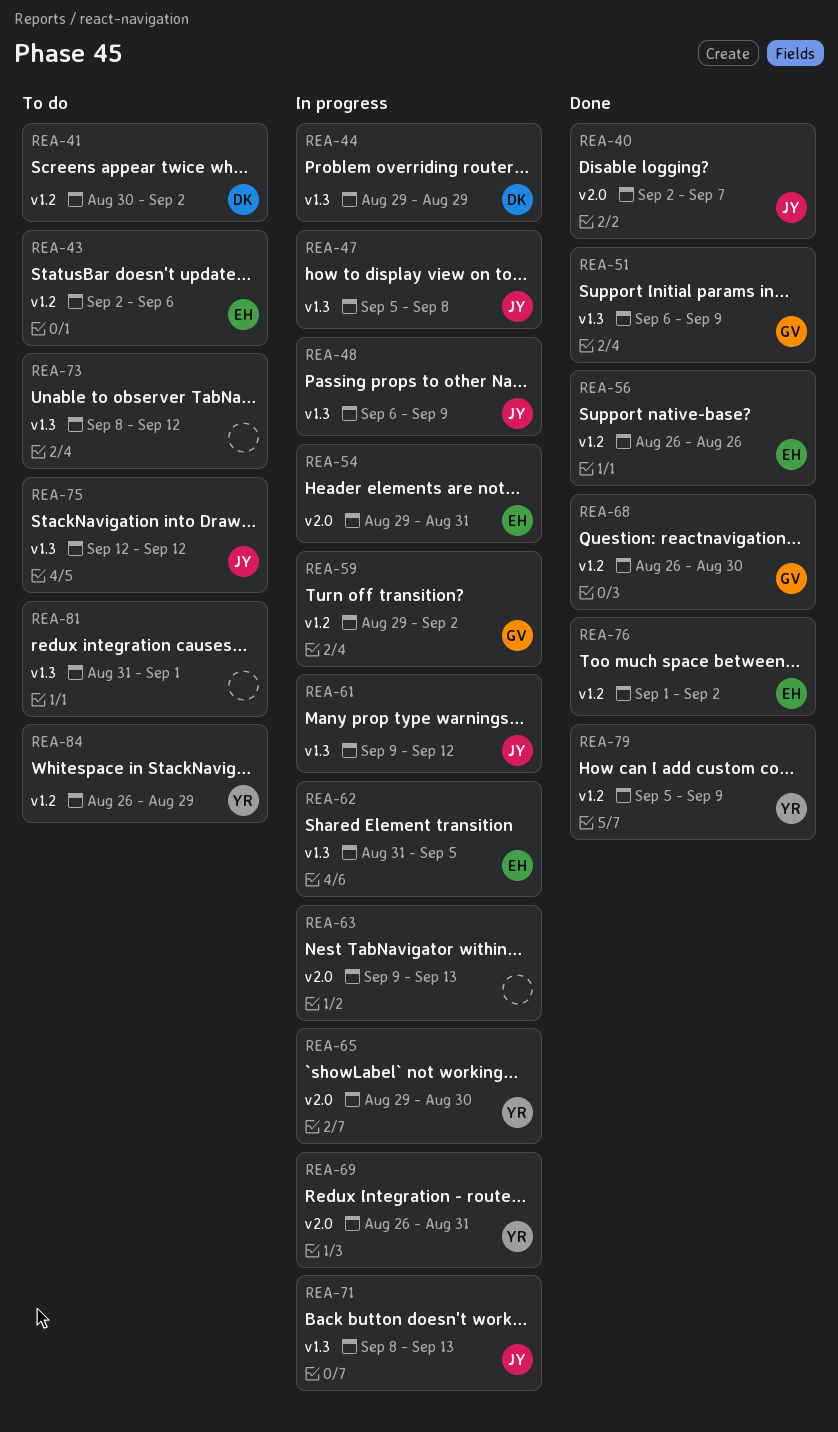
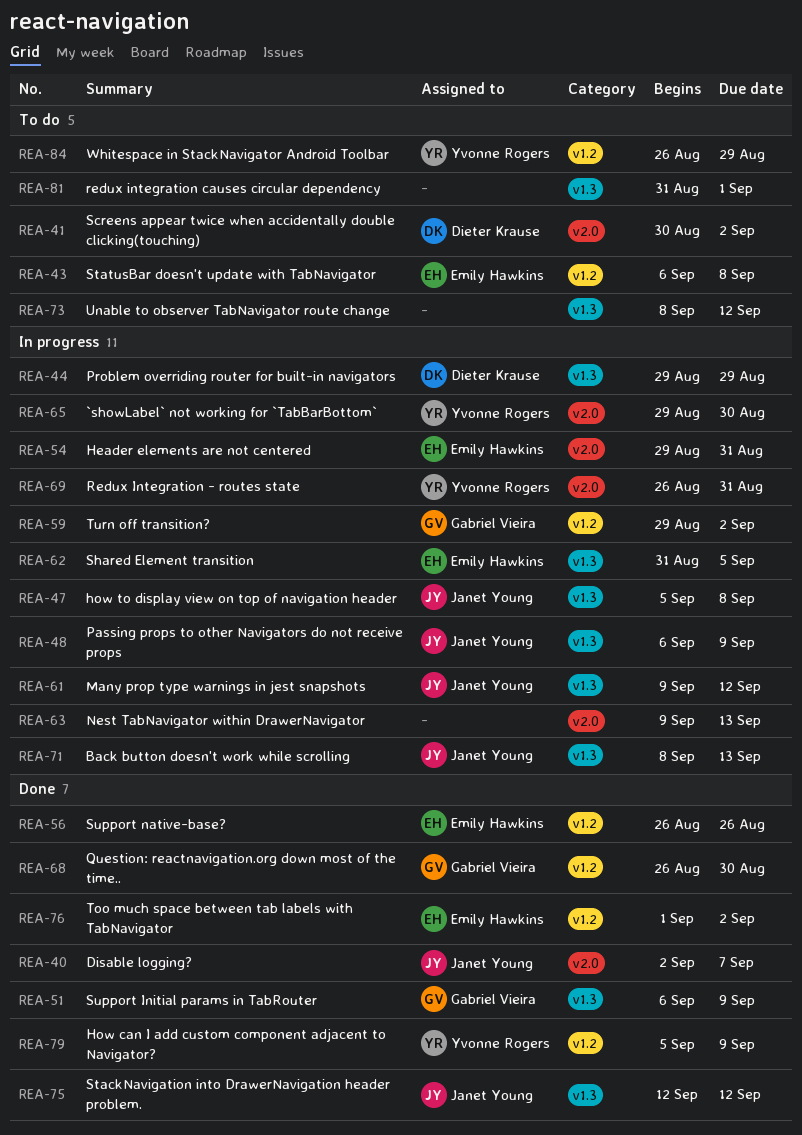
REA-41, label: v1.2 -> v2.0
REA-43, start: Sep 2 -> Sep 6
REA-43, due: Sep 6 -> Sep 8
REA-75, status: To do -> Done

